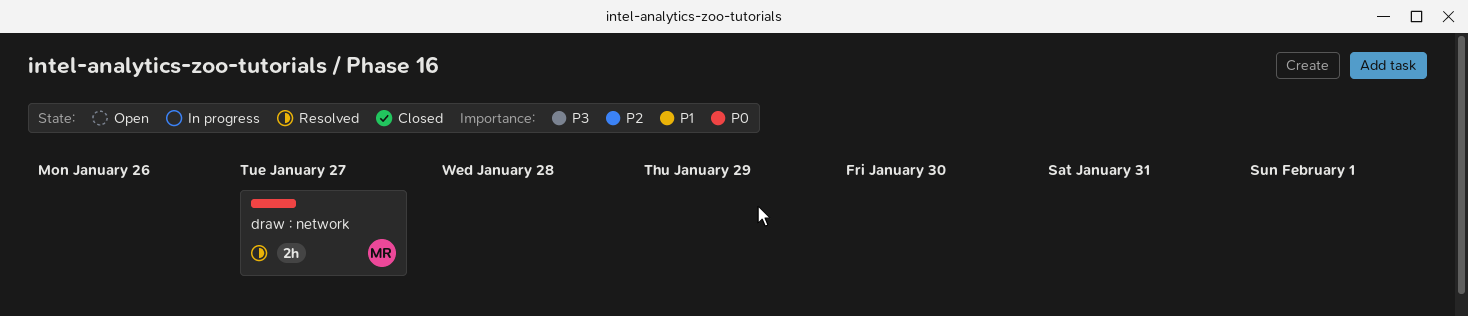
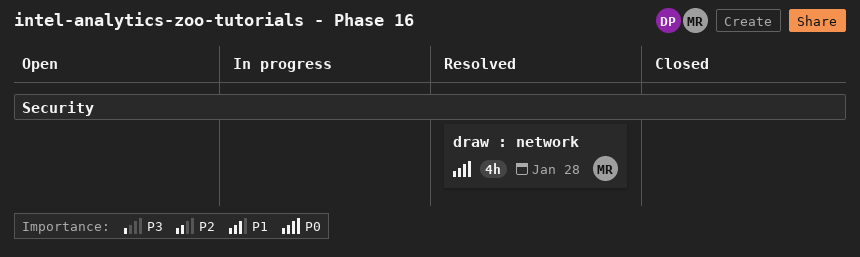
draw : network, estimate: 2h -> 4h
draw : network, due: Jan 27 -> Jan 28

